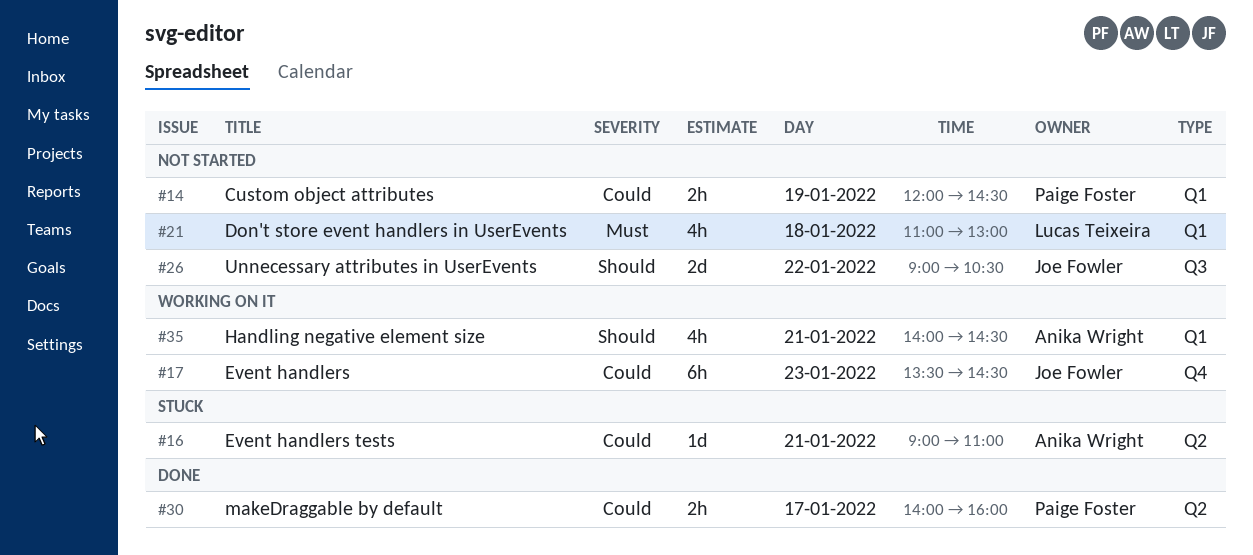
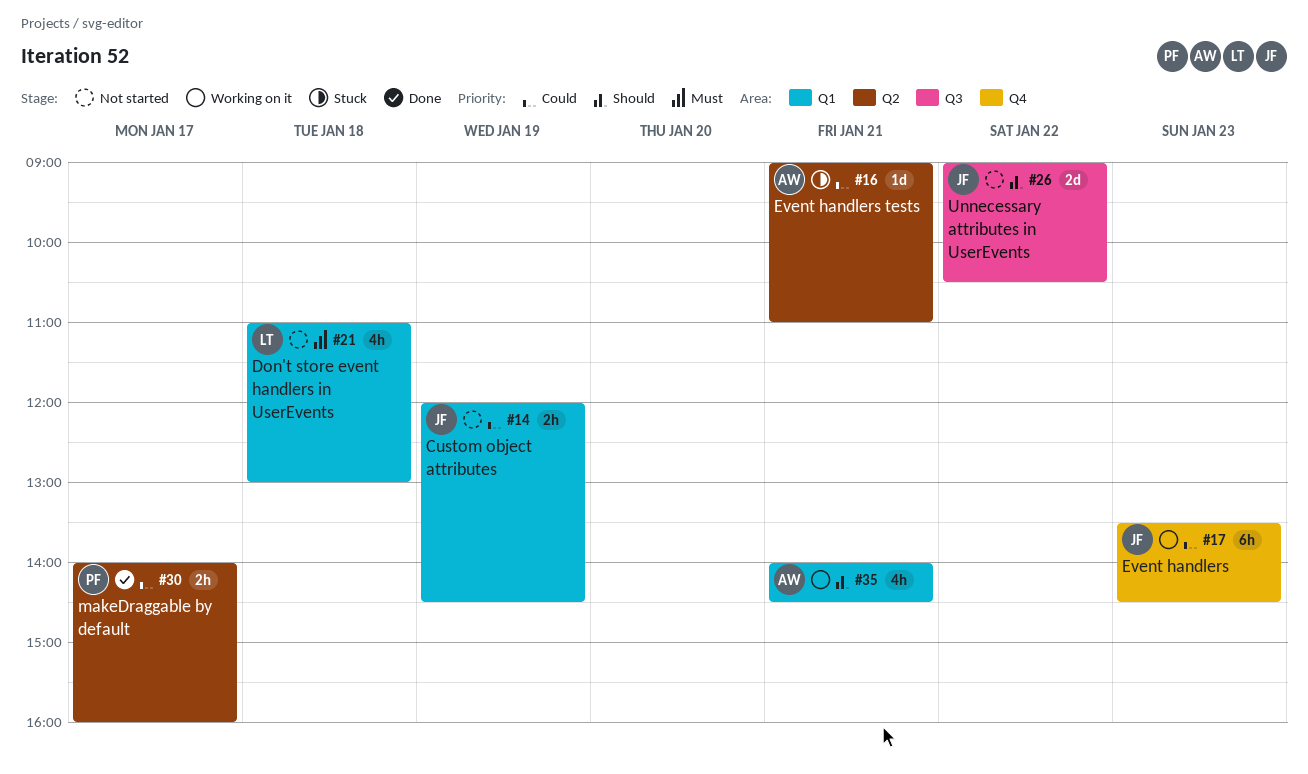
#14, owner: Paige Foster -> Joe Fowler

